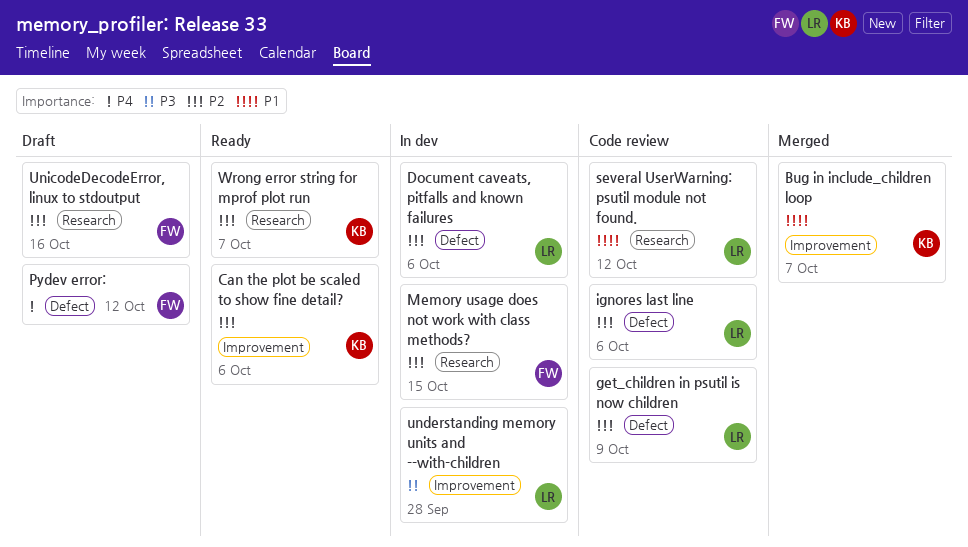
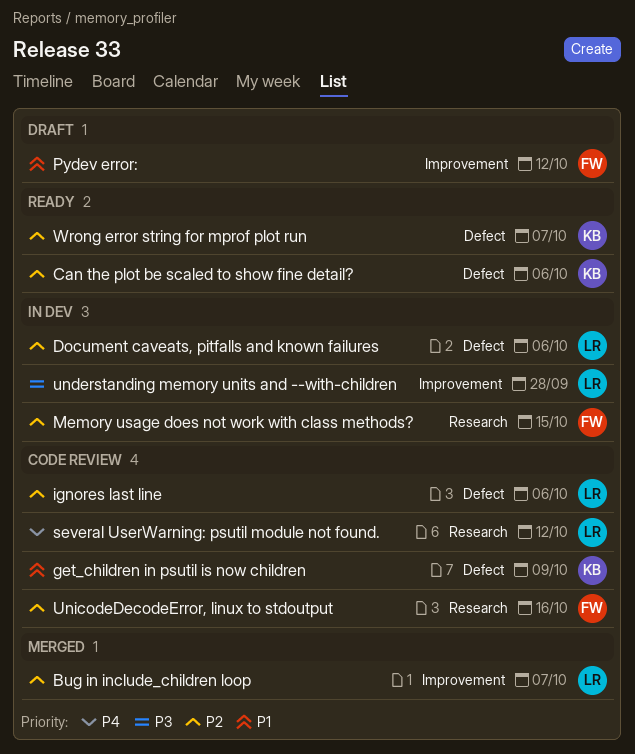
Bug in include_children loop, owner: KB -> LR
Bug in include_children loop, priority: P1 -> P2
Can the plot be scaled to show fine detail?, label: Improvement -> Defect
get_children in psutil is now children, owner: LR -> KB
get_children in psutil is now children, priority: P2 -> P1
Pydev error:, priority: P4 -> P1
Pydev error:, label: Defect -> Improvement
several UserWarning: psutil module not found., priority: P1 -> P4
UnicodeDecodeError, linux to stdoutput, status: Draft -> Code review
Wrong error string for mprof plot run, label: Research -> Defect

